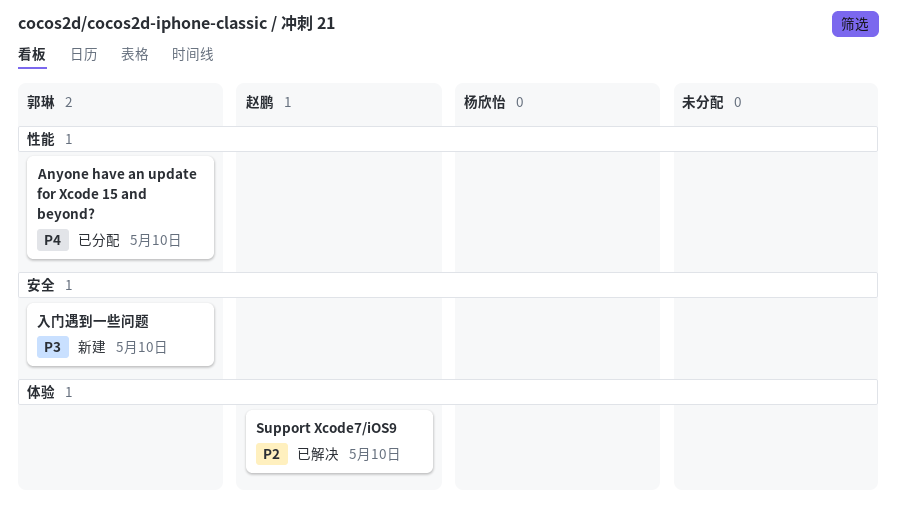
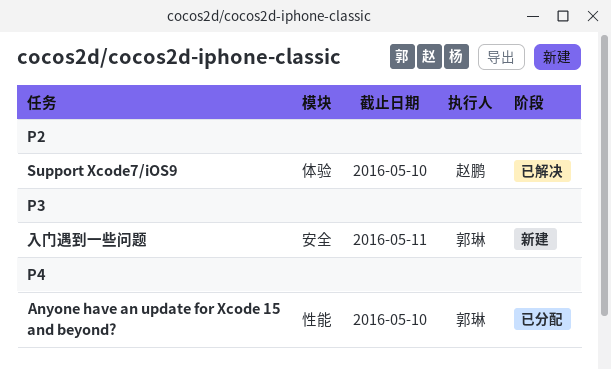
入门遇到一些问题, due: May 10 -> May 11

